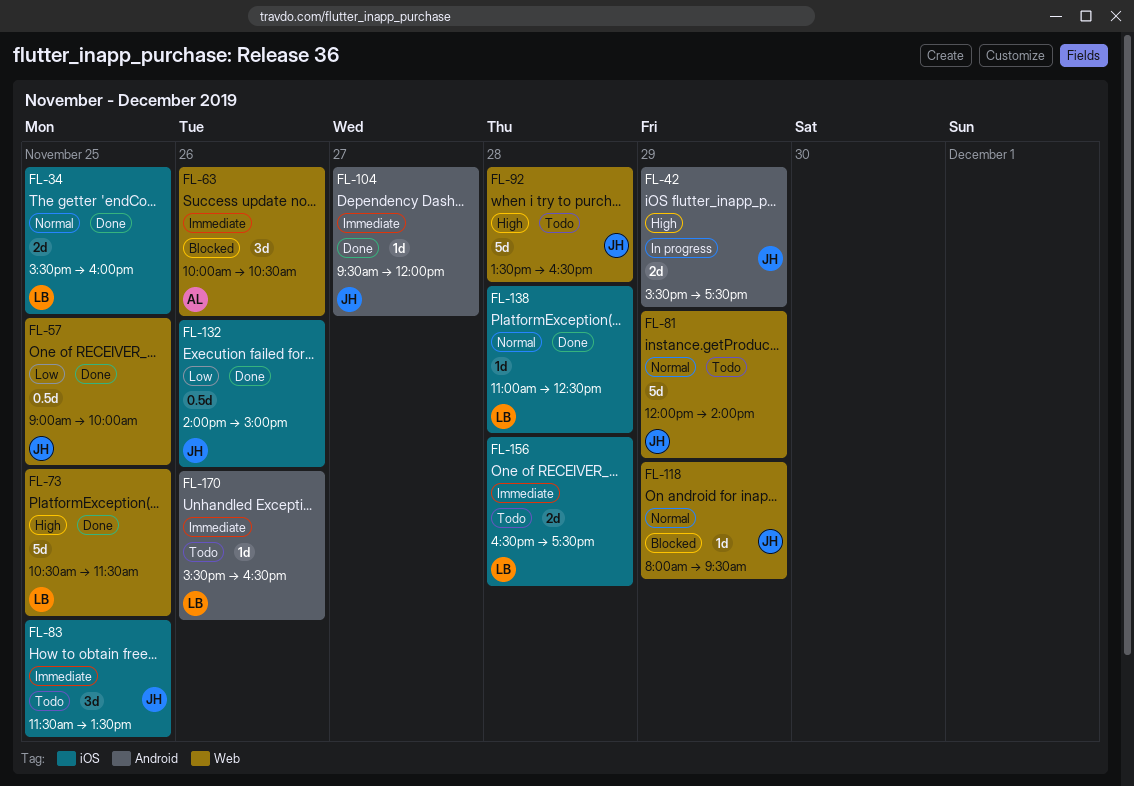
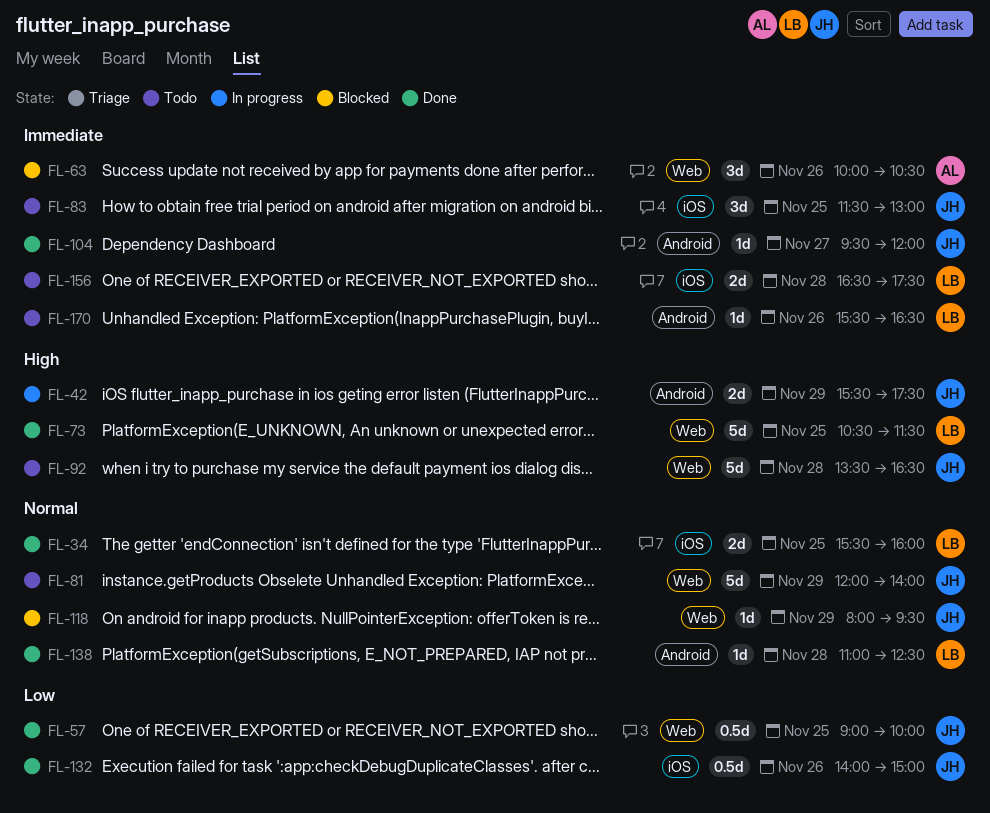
FL-83, ends: 13:30 -> 13:00
FL-138, label: iOS -> Android

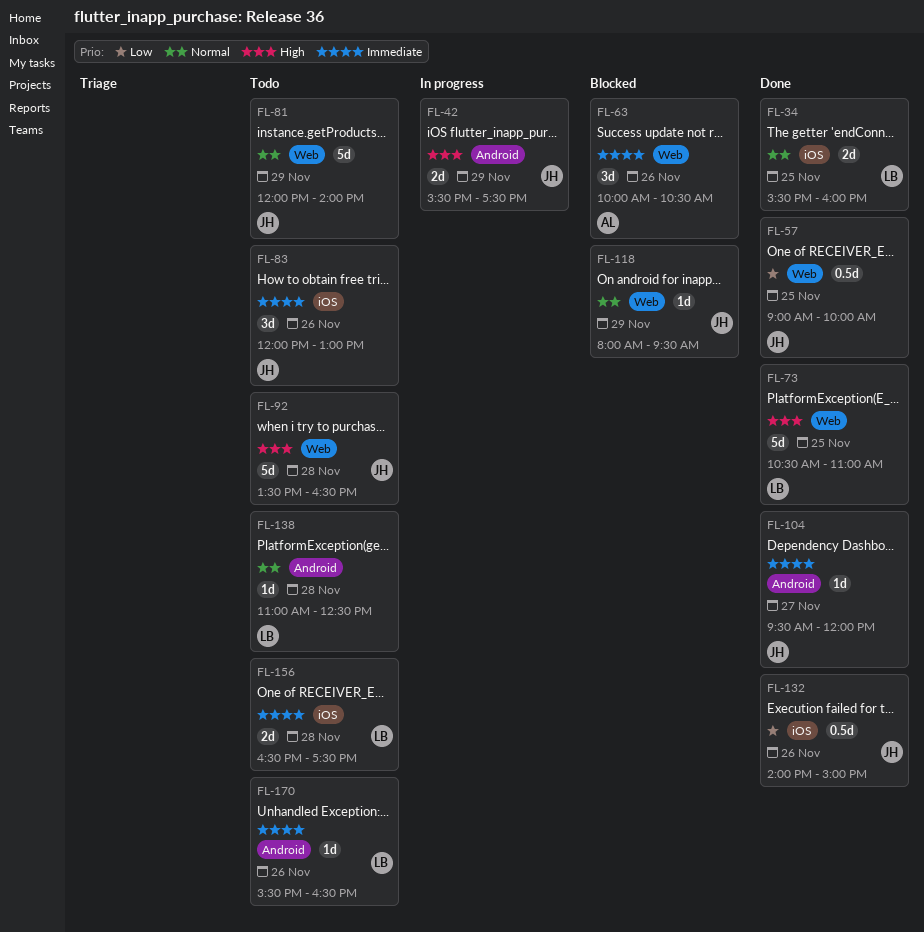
FL-73, ends: 11:30 -> 11:00
FL-83, day: Nov 25 -> Nov 26
FL-83, begins: 11:30 -> 12:00
FL-138, status: Done -> Todo

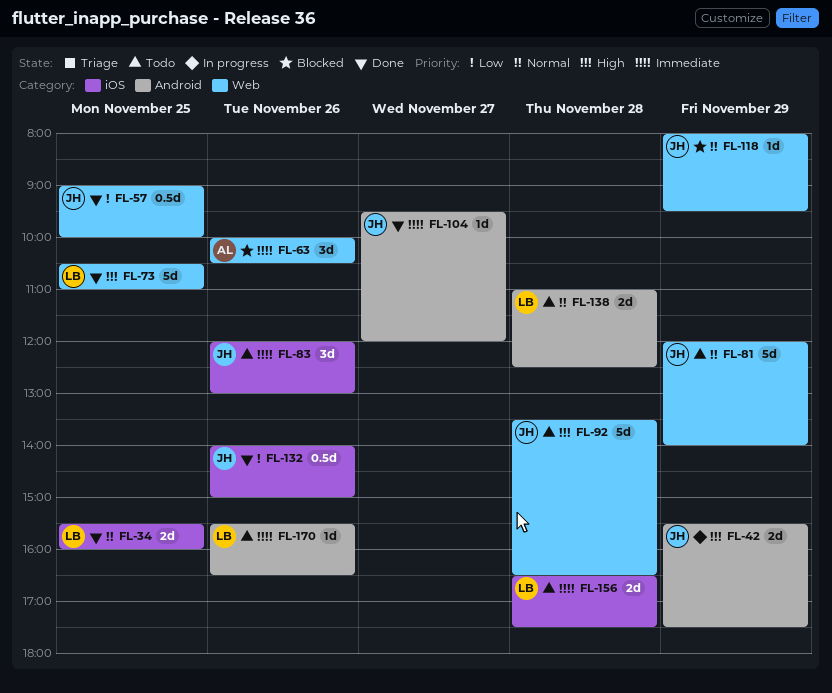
FL-138, estimate: 1d -> 2d

